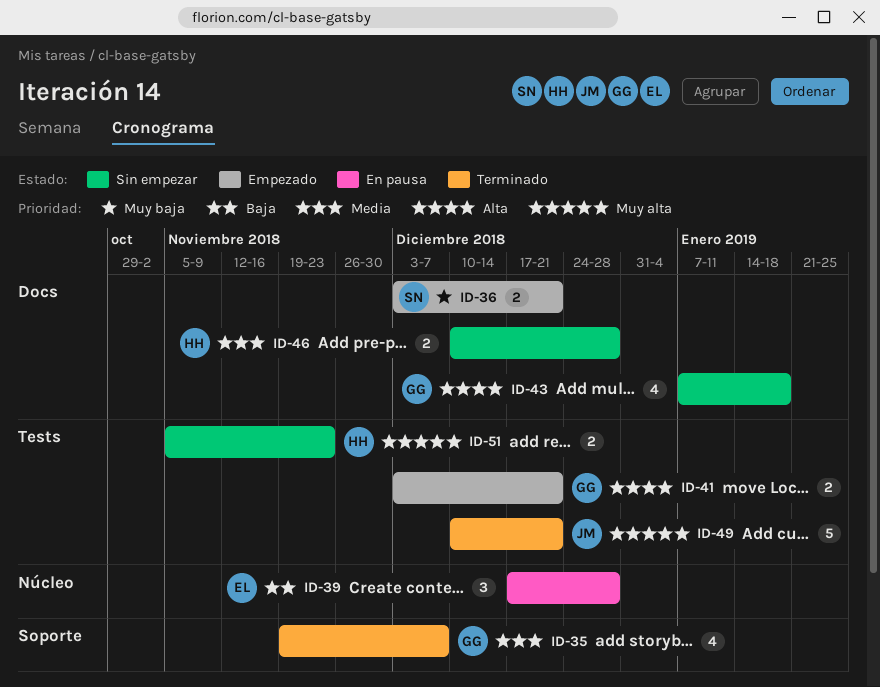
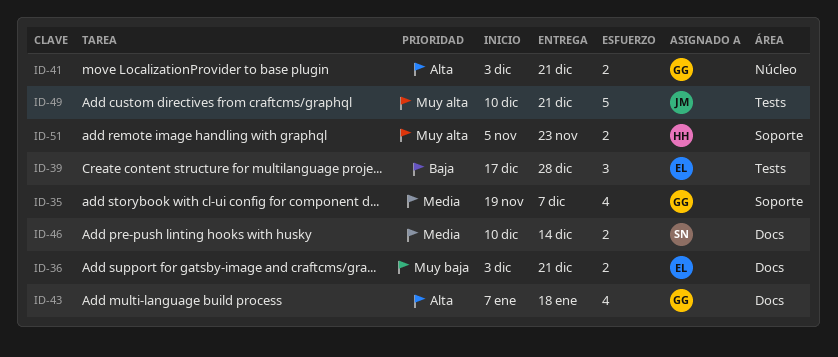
ID-36, owner: SN -> EL
ID-39, label: Núcleo -> Tests
ID-41, label: Tests -> Núcleo
ID-46, owner: HH -> SN
ID-46, due: Dec 28 -> Dec 14
ID-51, label: Tests -> Soporte

